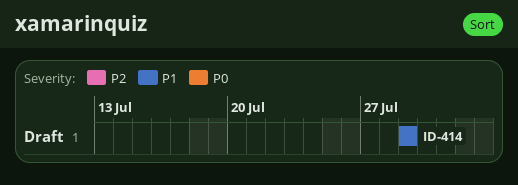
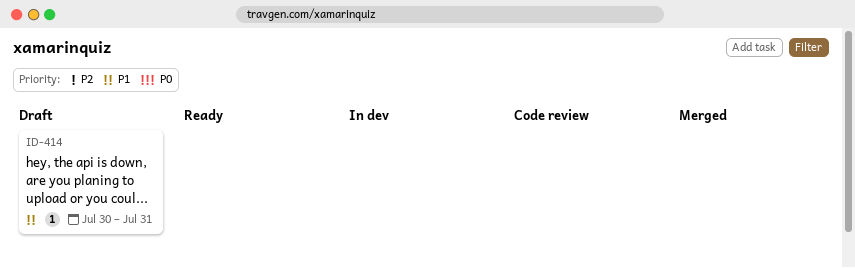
ID-414, start: Jul 29 -> Jul 30
ID-414, due: Jul 29 -> Jul 31

